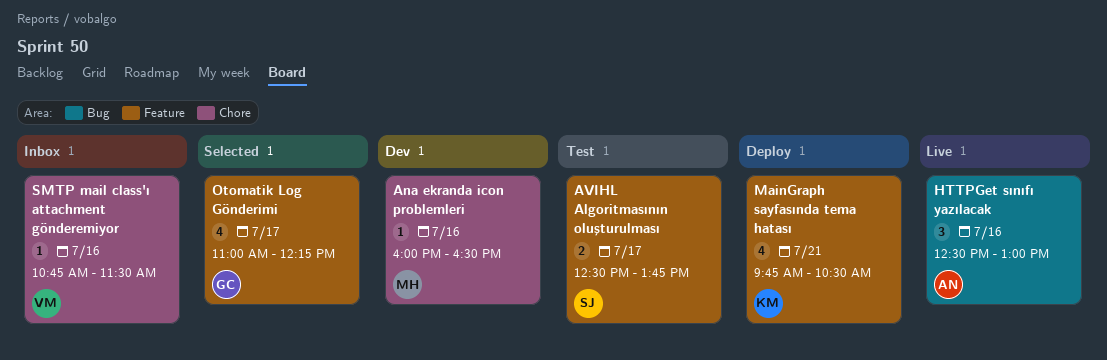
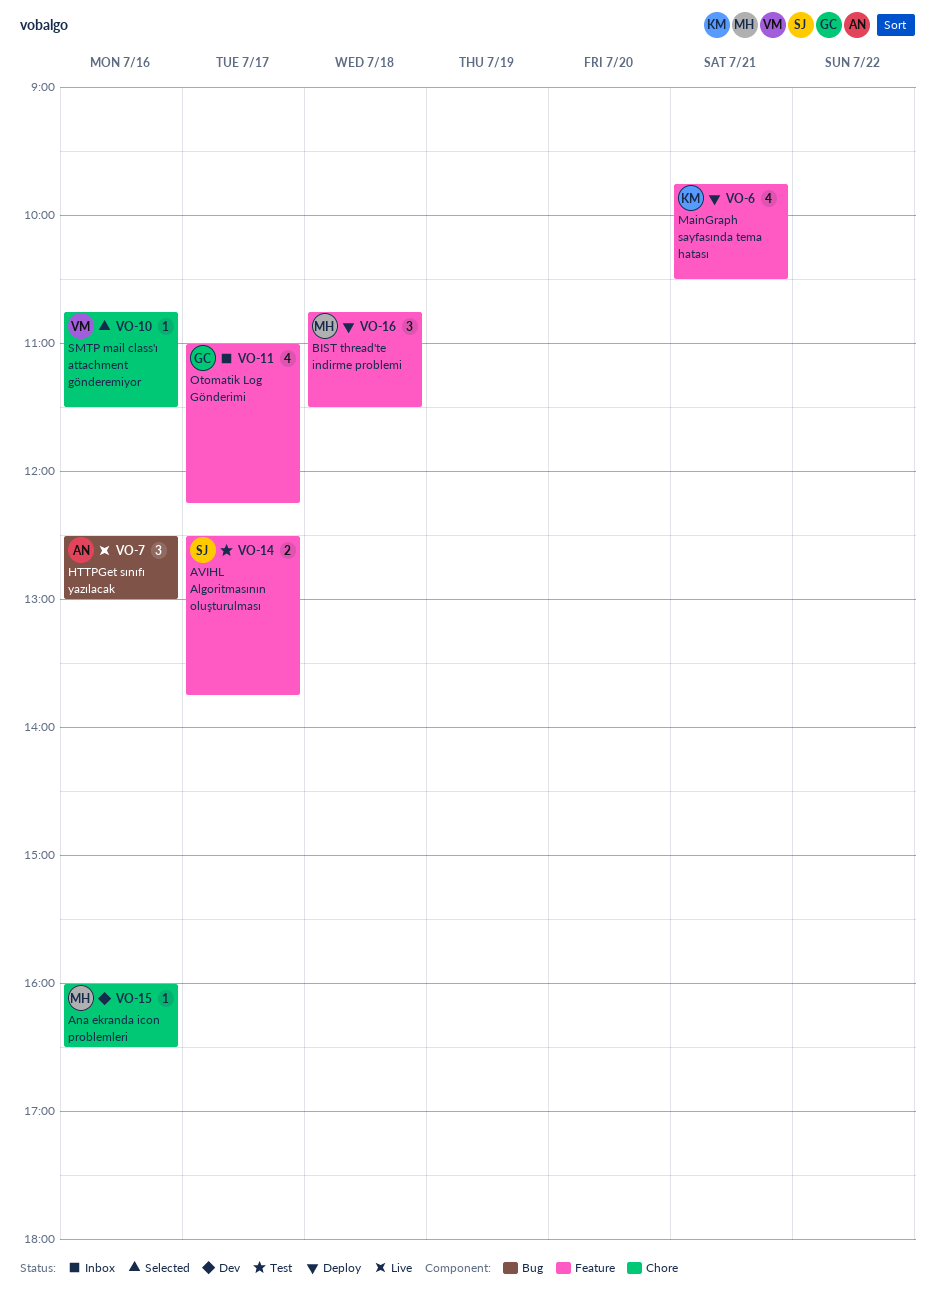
BIST thread'te indirme problemi: none -> present
Otomatik Log Gönderimi, status: Selected -> Inbox
SMTP mail class'ı attachment gönderemiyor, status: Inbox -> Selected

